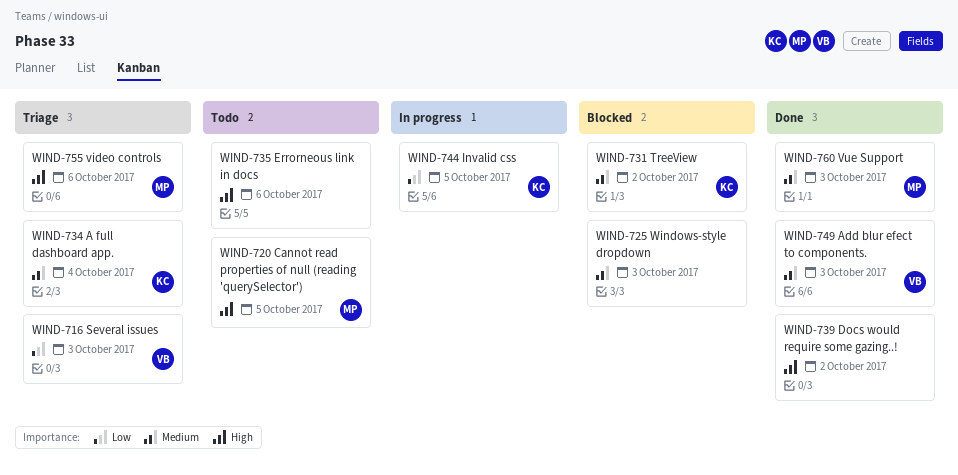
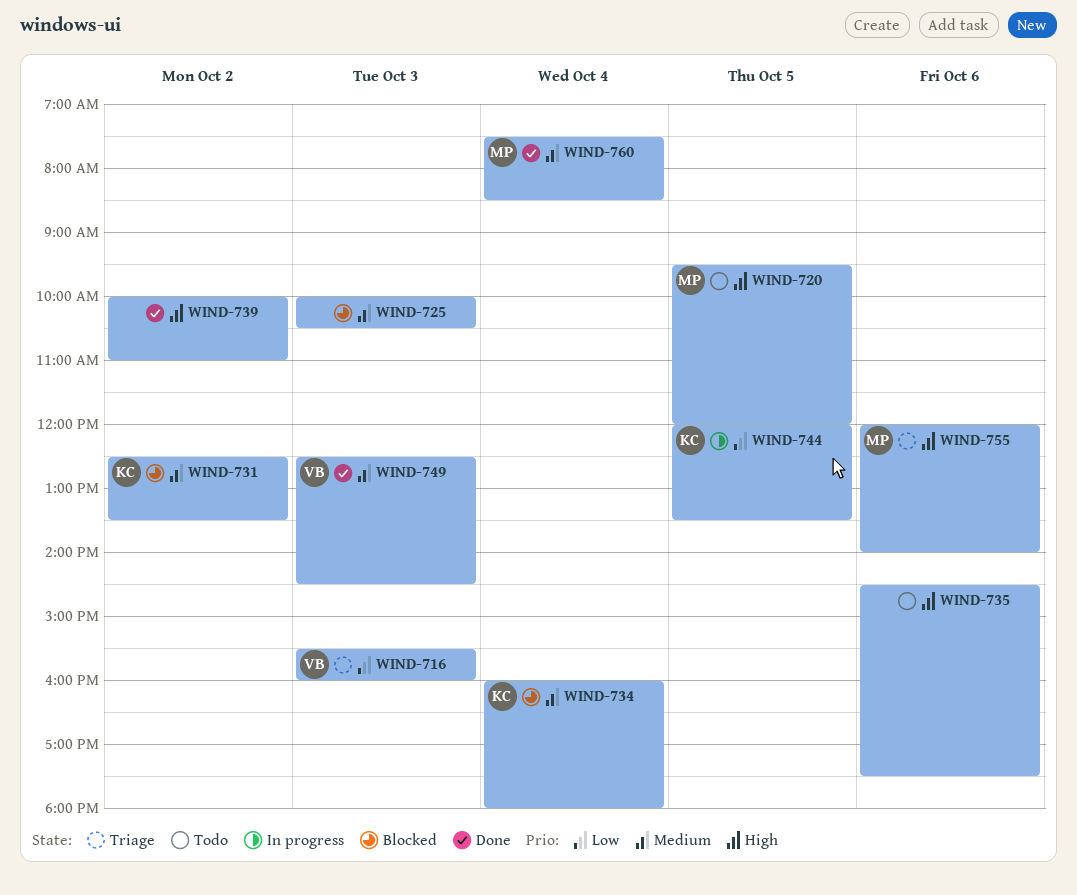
WIND-734, status: Triage -> Blocked
WIND-760, day: Oct 3 -> Oct 4

